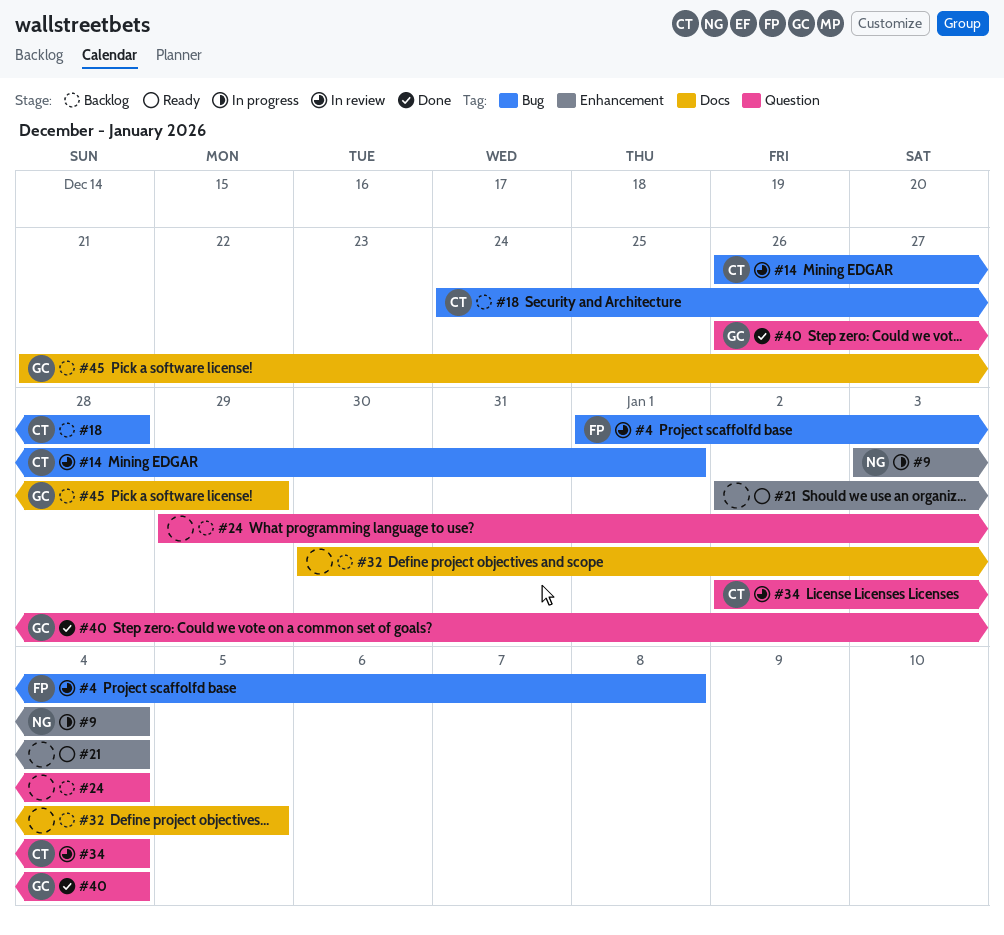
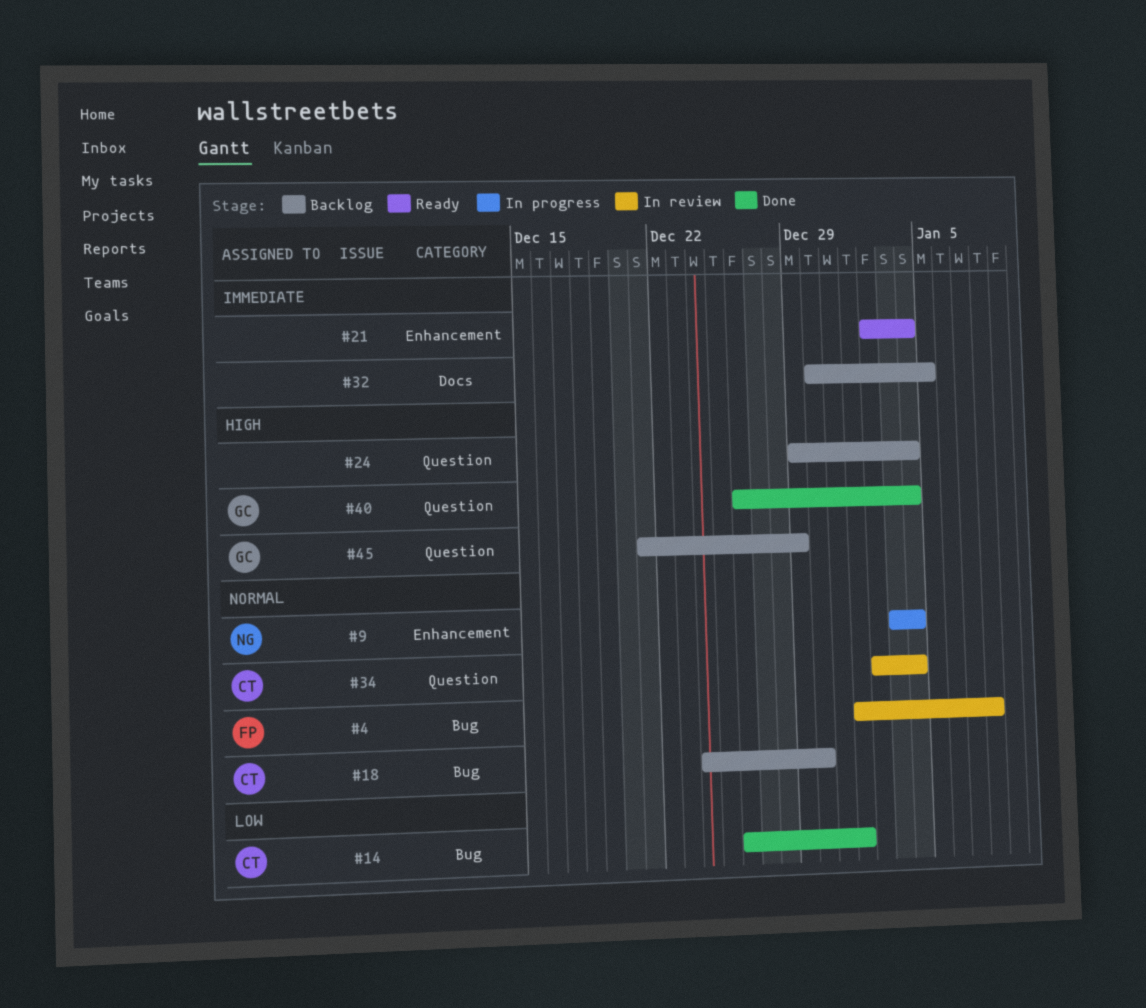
#14, status: In review -> Done
#18, due: Dec 28 -> Dec 30
#45, label: Docs -> Question

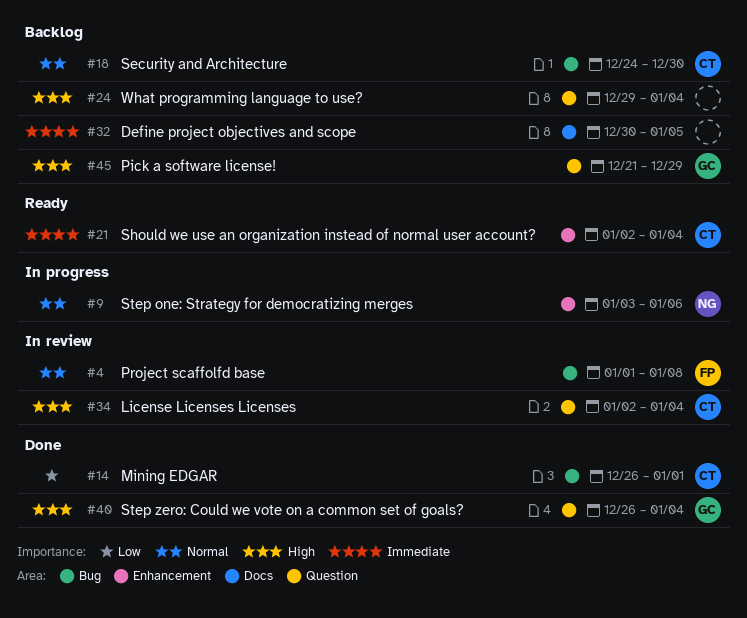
#9, due: Jan 4 -> Jan 6
#21, owner: none -> CT
#34, priority: Normal -> High

